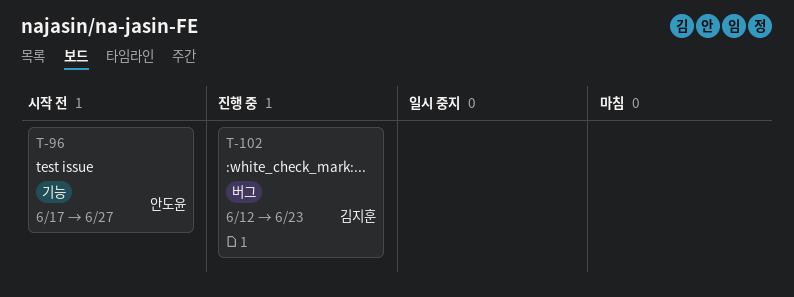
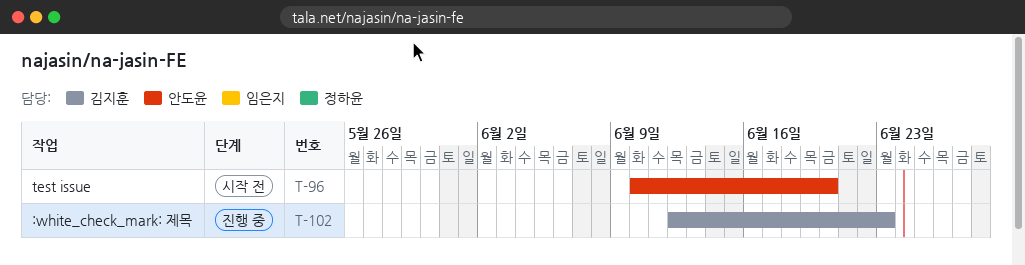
T-96, start: Jun 17 -> Jun 10
T-96, due: Jun 27 -> Jun 20

